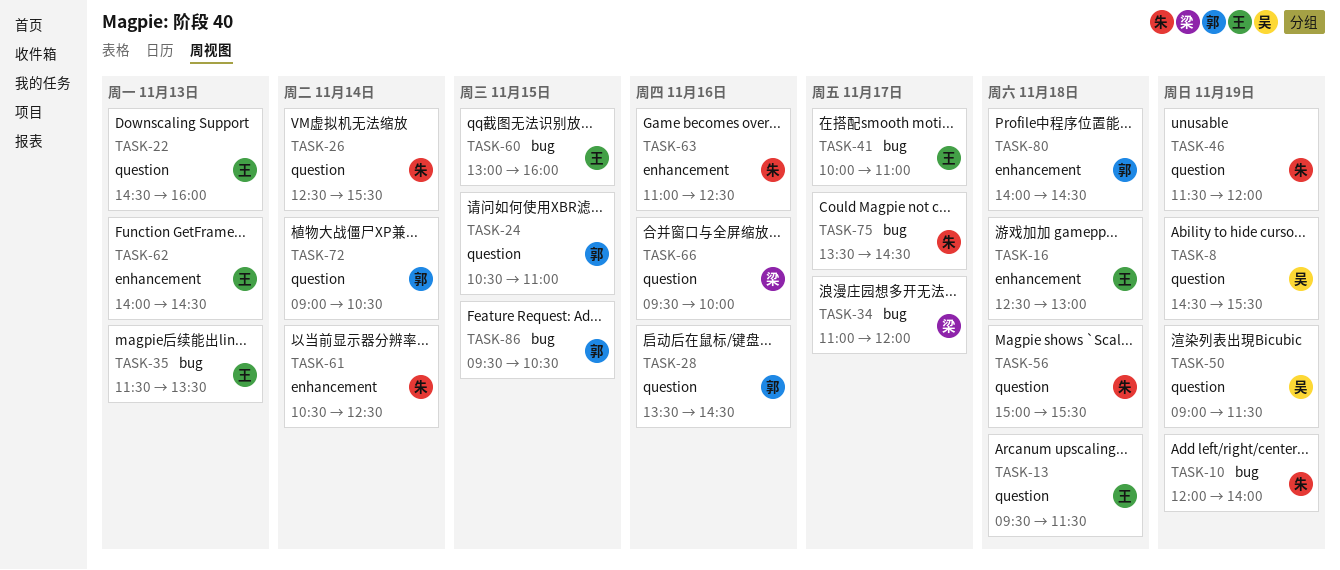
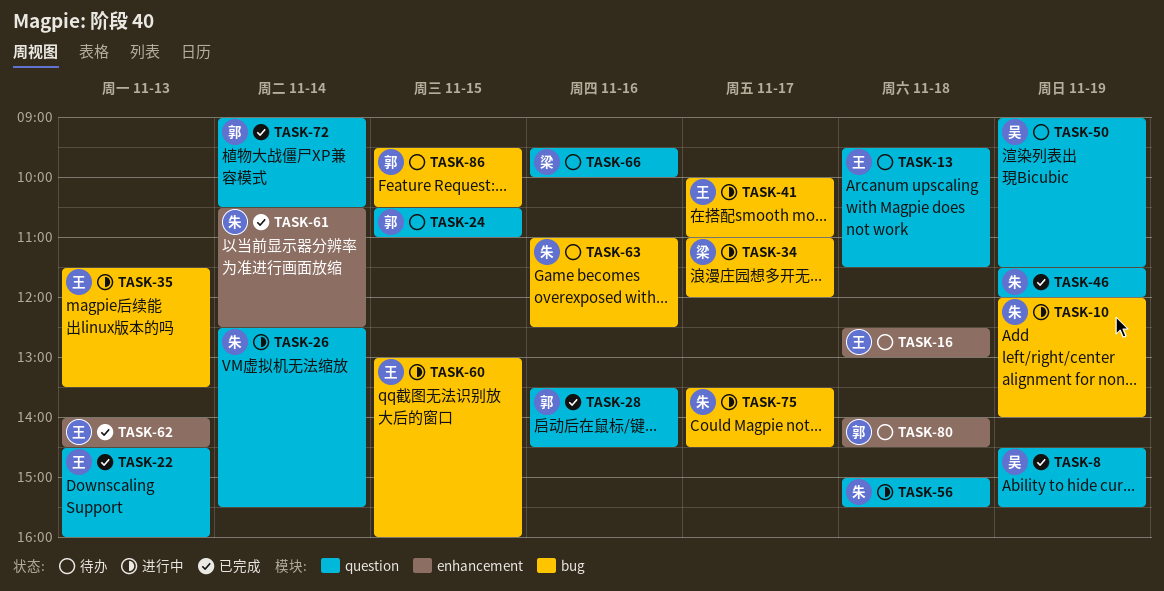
TASK-63, label: enhancement -> bug

